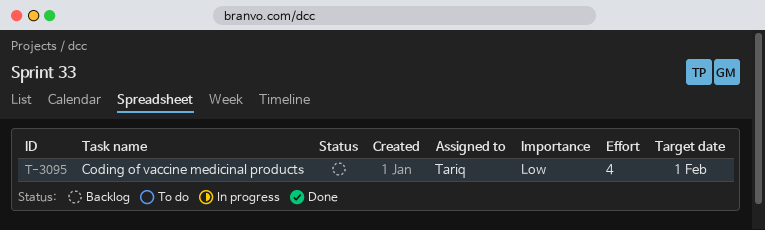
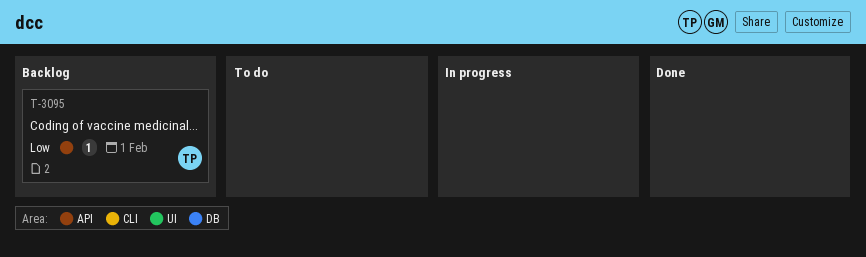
T-3095, estimate: 4 -> 1

